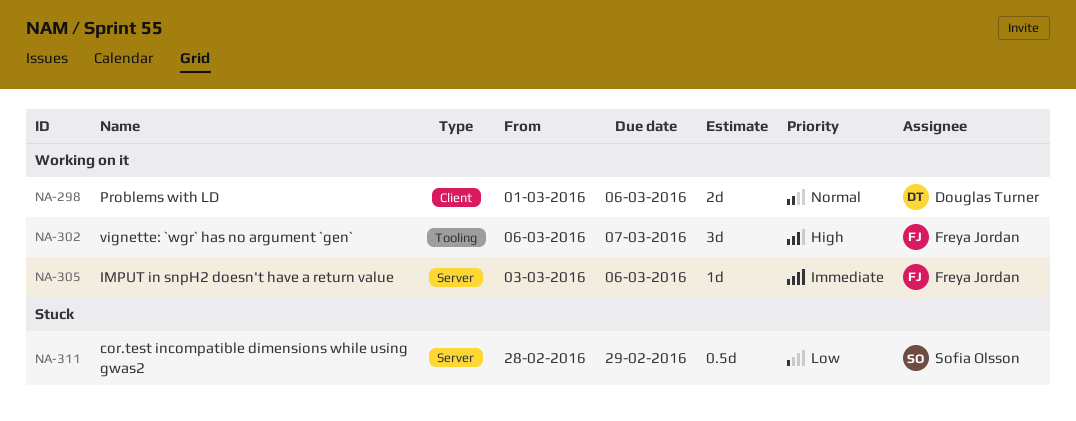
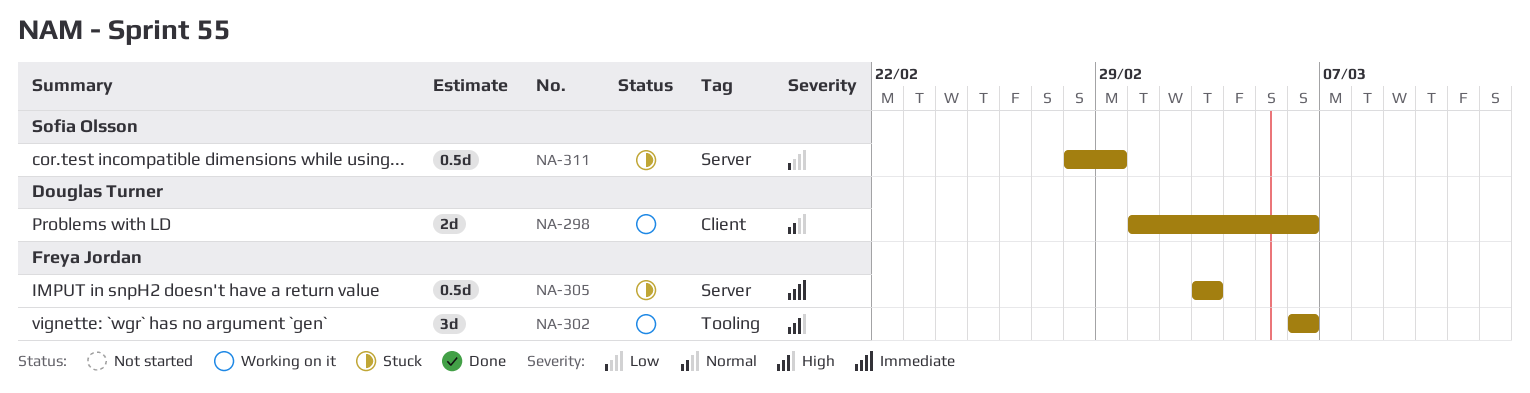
NA-302, due: Mar 7 -> Mar 6
NA-305, status: Working on it -> Stuck
NA-305, estimate: 1d -> 0.5d
NA-305, due: Mar 6 -> Mar 3

